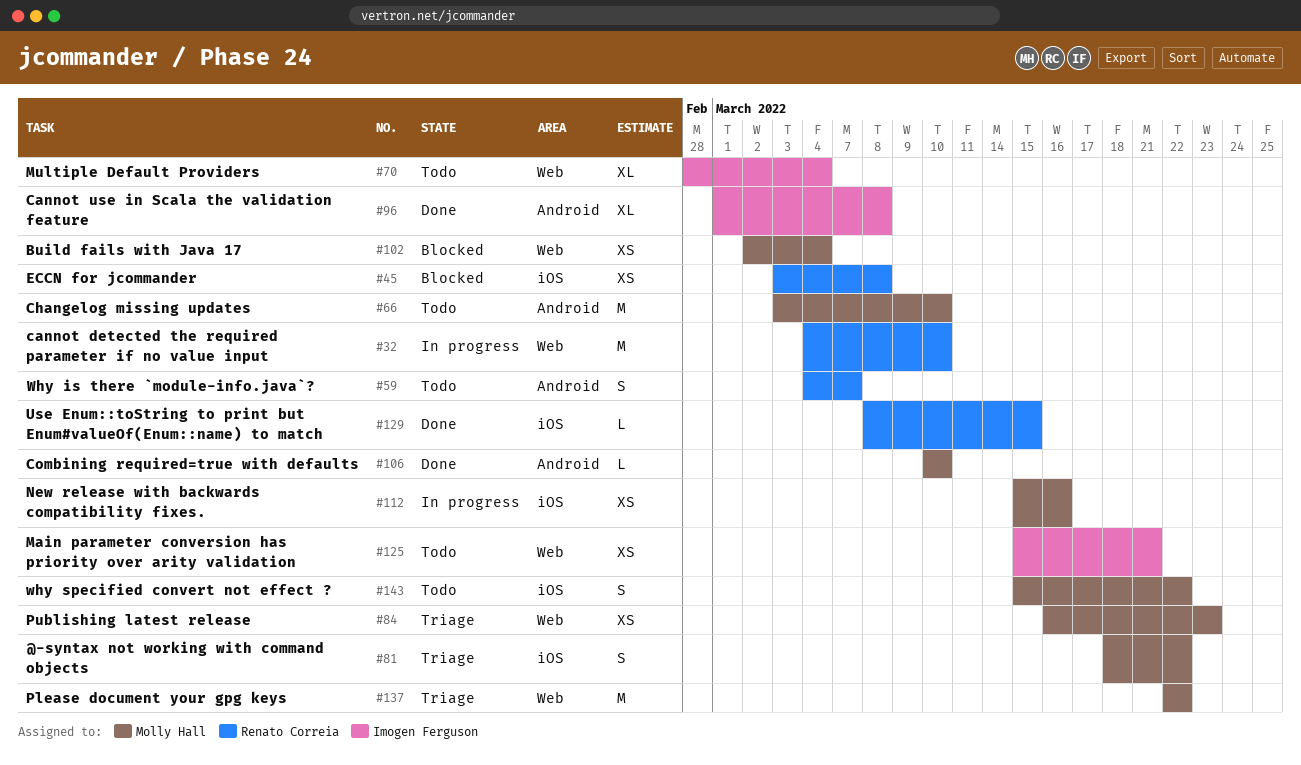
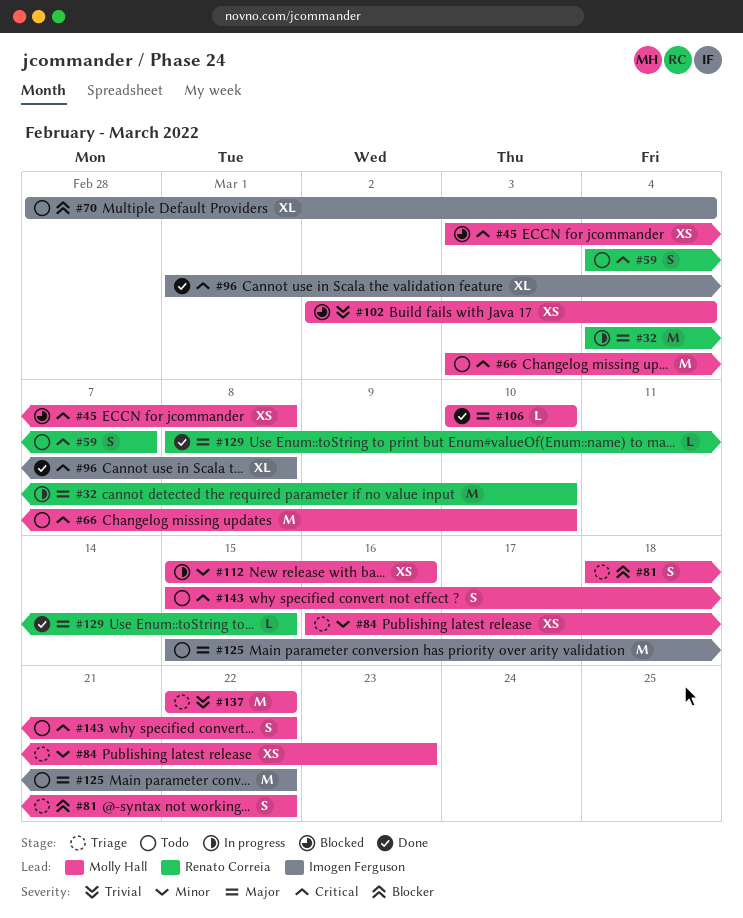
#45, owner: Renato Correia -> Molly Hall
#125, estimate: XS -> M
#125, due: Mar 21 -> Mar 22

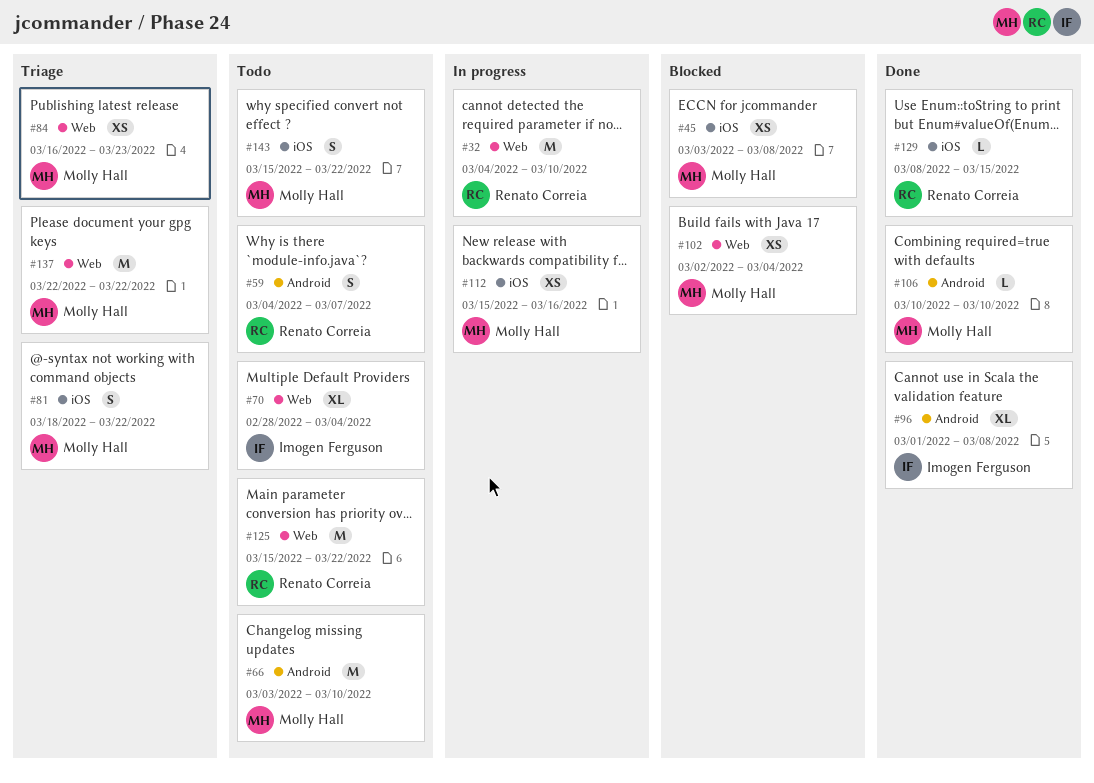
#125, owner: Imogen Ferguson -> Renato Correia

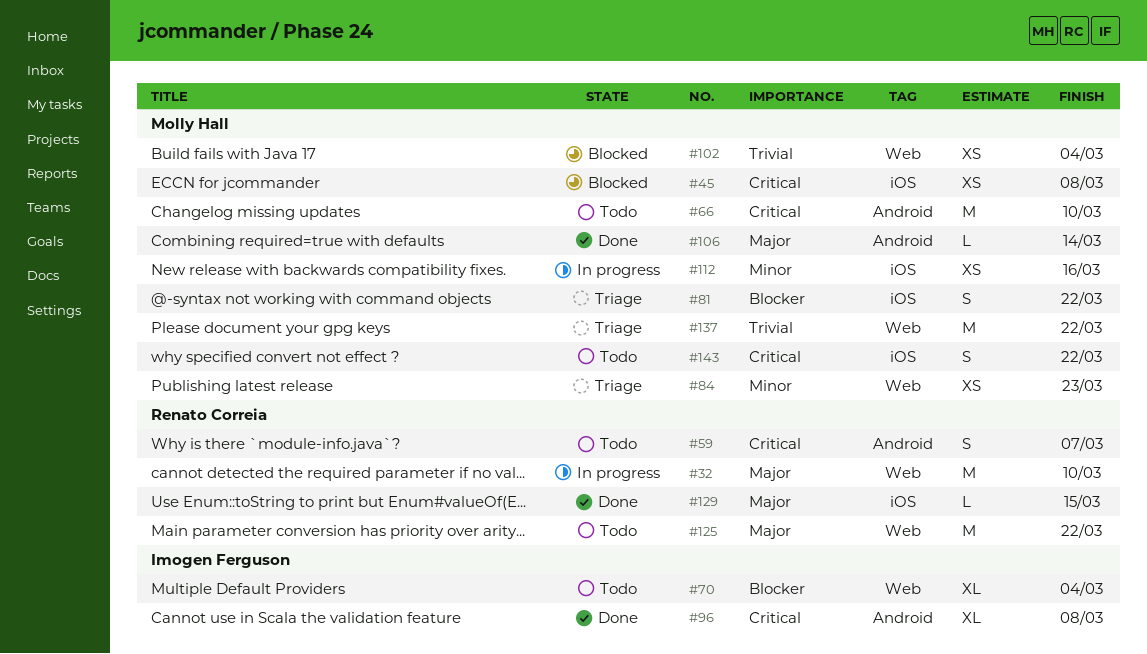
#106, due: Mar 10 -> Mar 14

